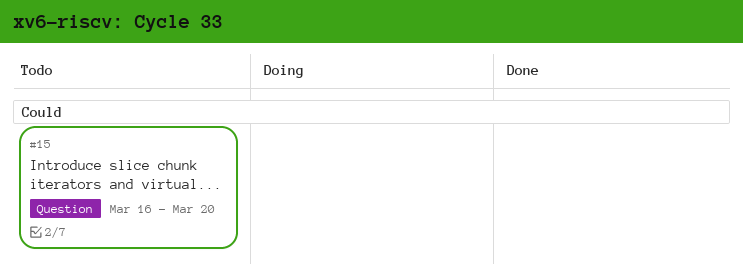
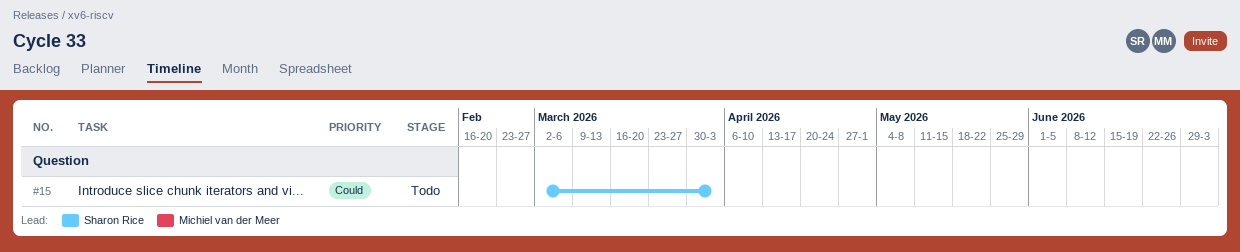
#15, start: Mar 16 -> Mar 2
#15, due: Mar 20 -> Apr 3

